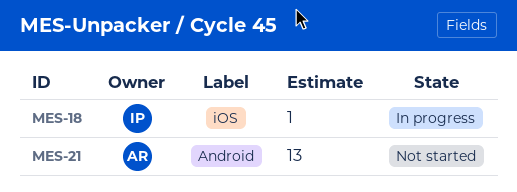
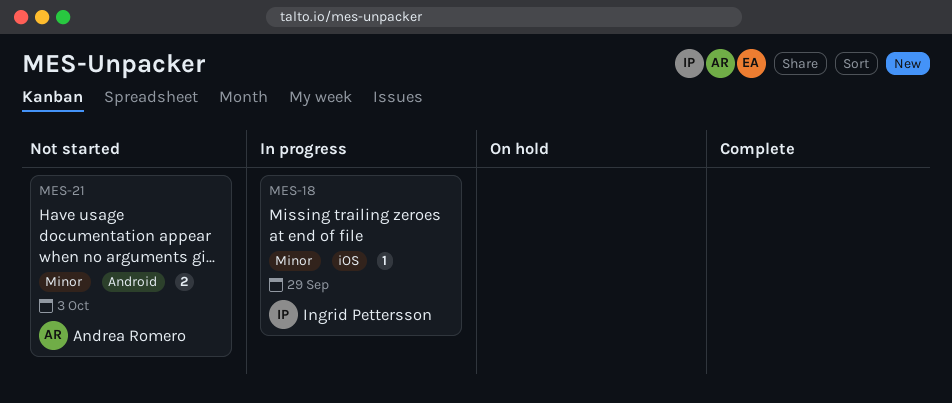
MES-21, estimate: 13 -> 2

